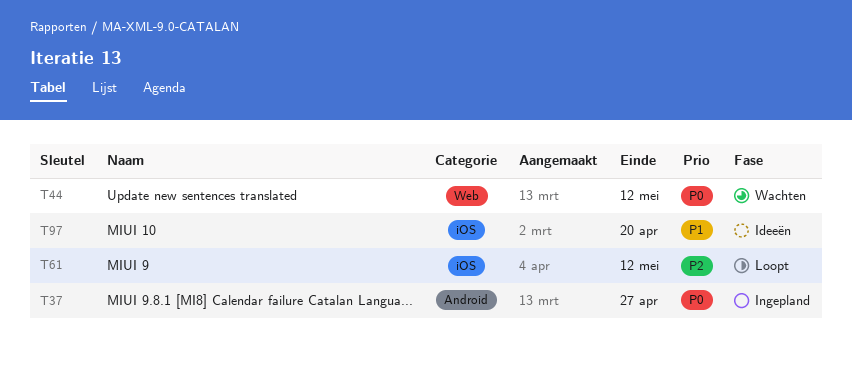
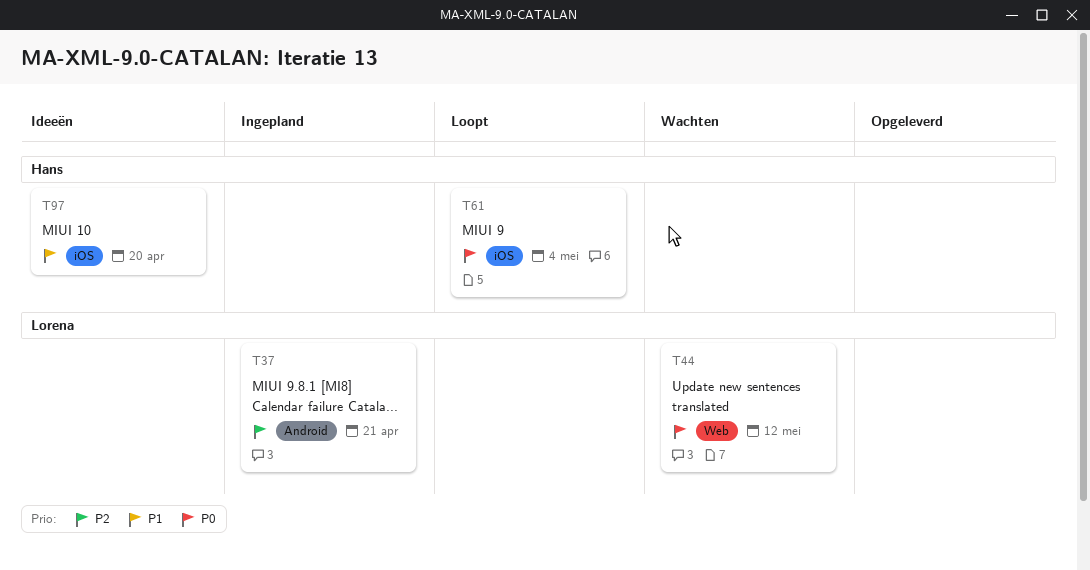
T37, priority: P0 -> P2
T37, due: Apr 27 -> Apr 21
T61, priority: P2 -> P0
T61, due: May 12 -> May 4

